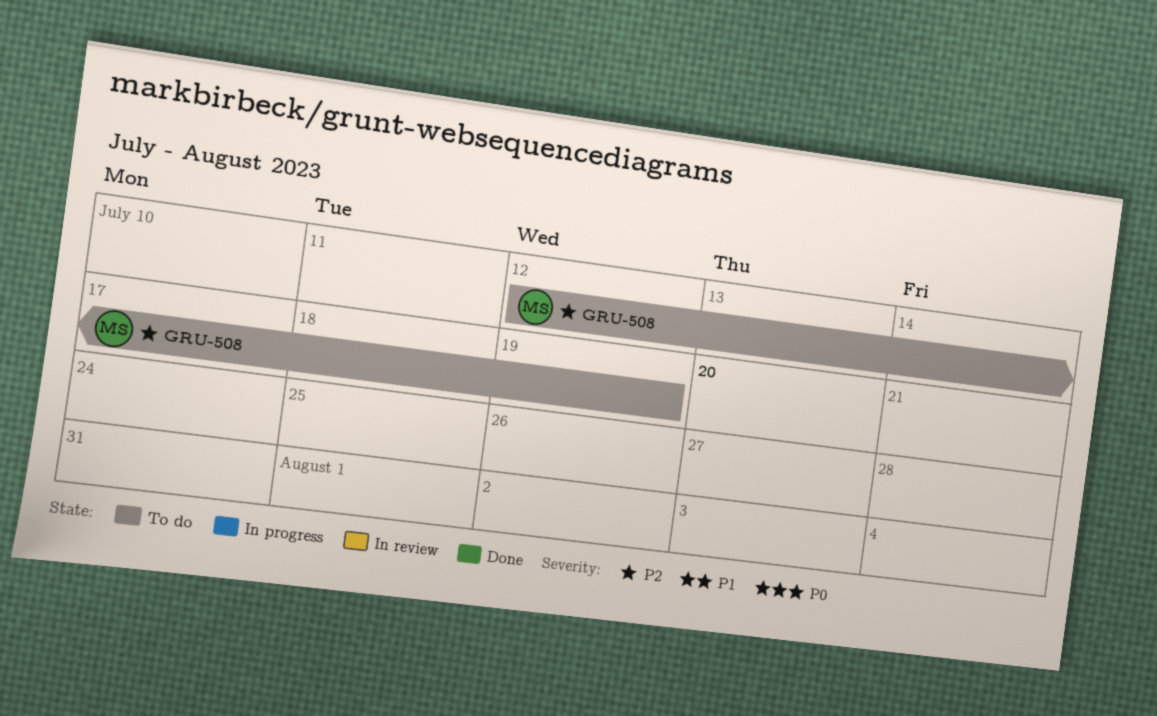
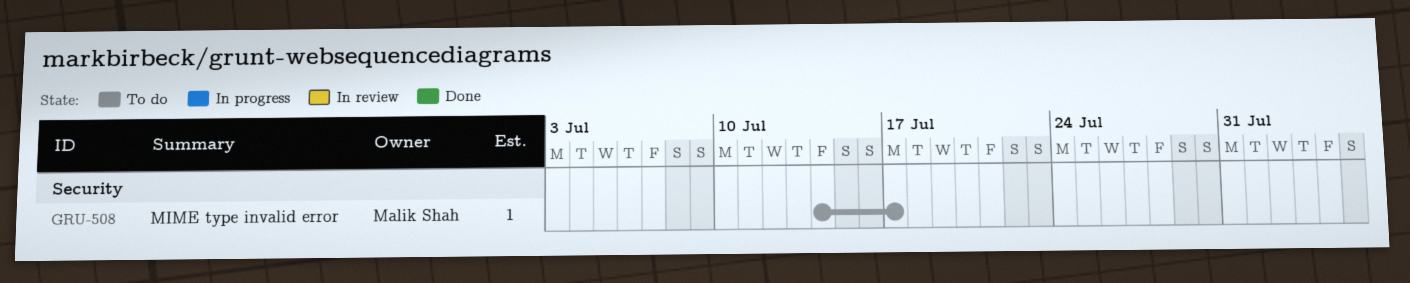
GRU-508, start: Jul 12 -> Jul 14
GRU-508, due: Jul 19 -> Jul 17

